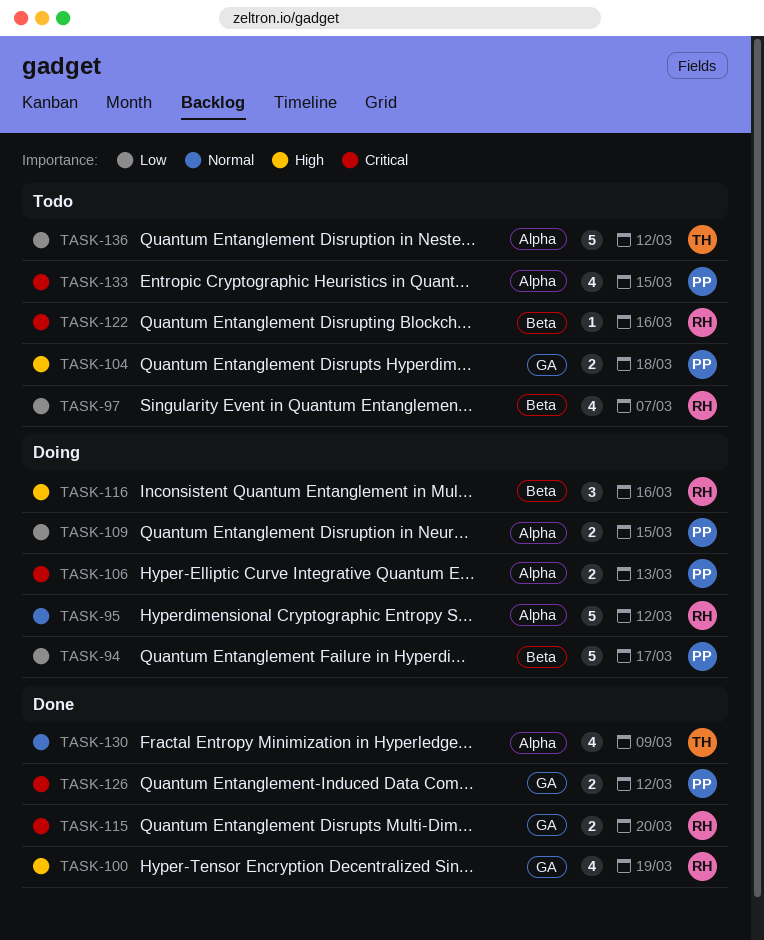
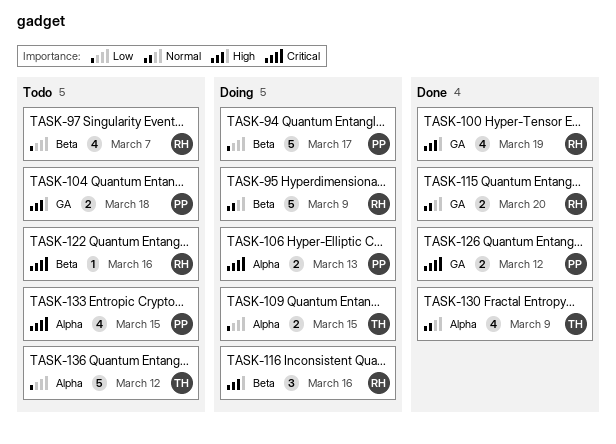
TASK-95, label: Alpha -> Beta
TASK-95, due: Mar 12 -> Mar 9
TASK-109, owner: PP -> TH
TASK-115, priority: Critical -> Normal

